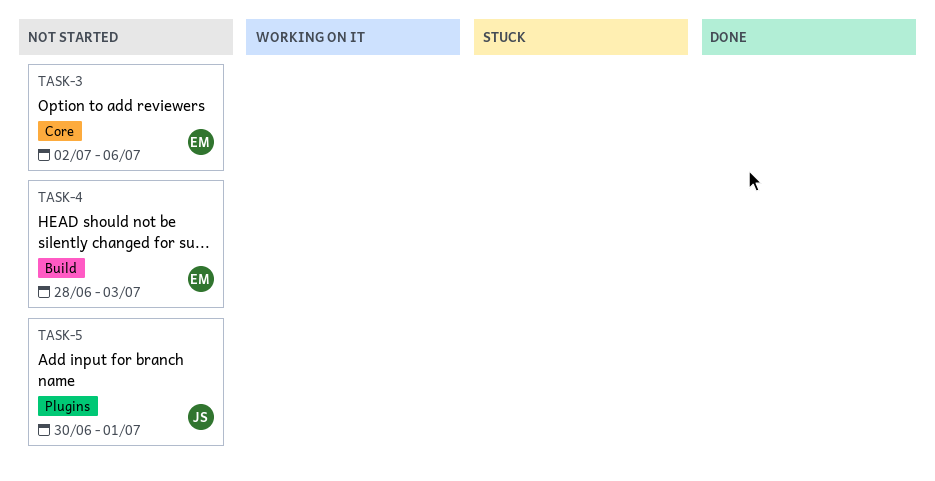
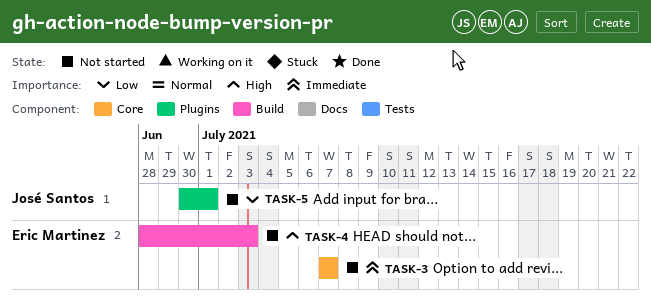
TASK-3, start: Jul 2 -> Jul 7
TASK-3, due: Jul 6 -> Jul 7

